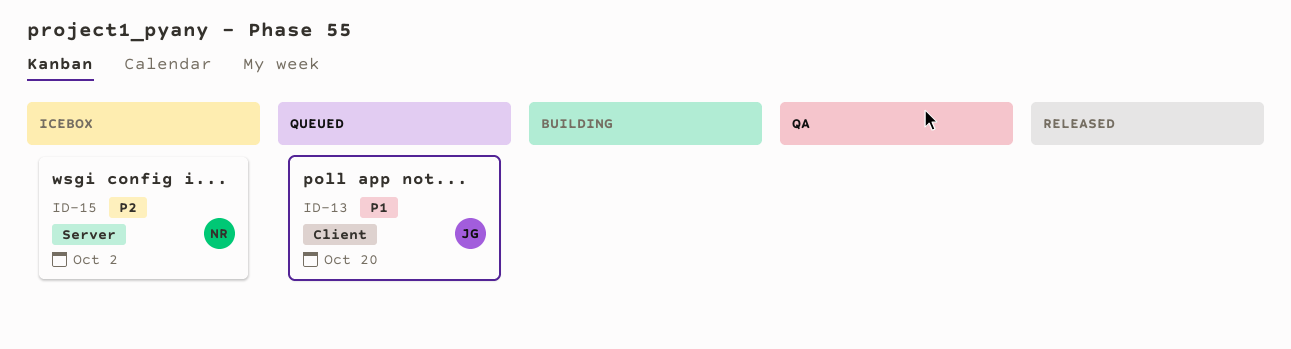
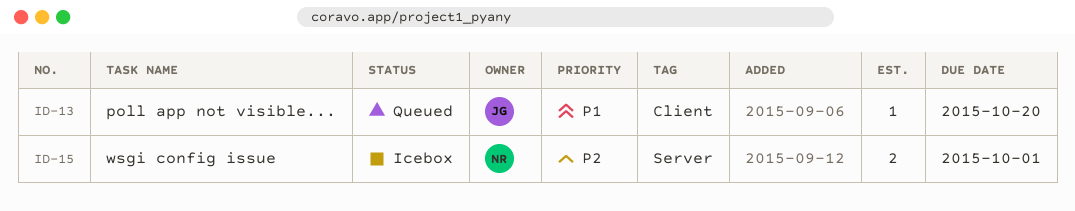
ID-15, due: Oct 2 -> Oct 1

